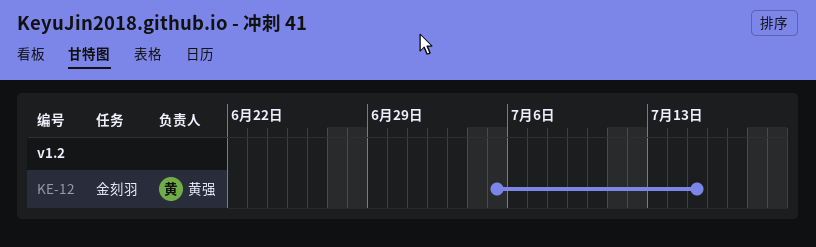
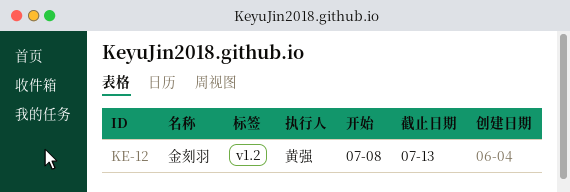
KE-12, start: Jul 5 -> Jul 8
KE-12, due: Jul 15 -> Jul 13

